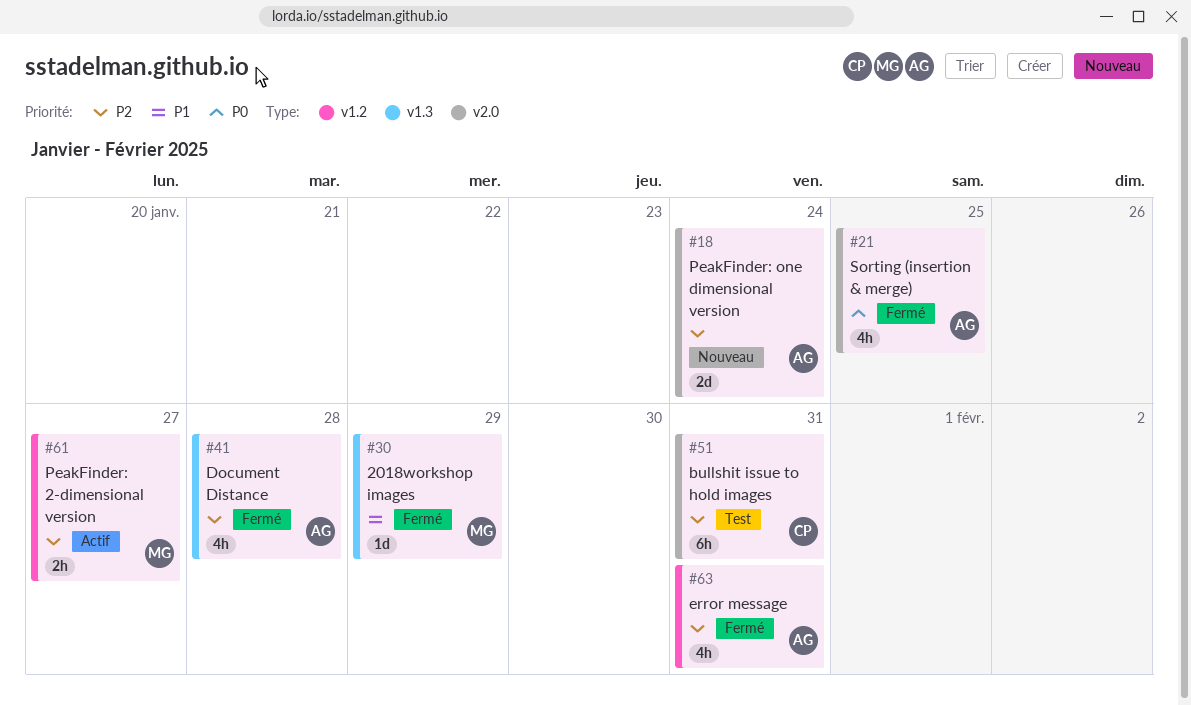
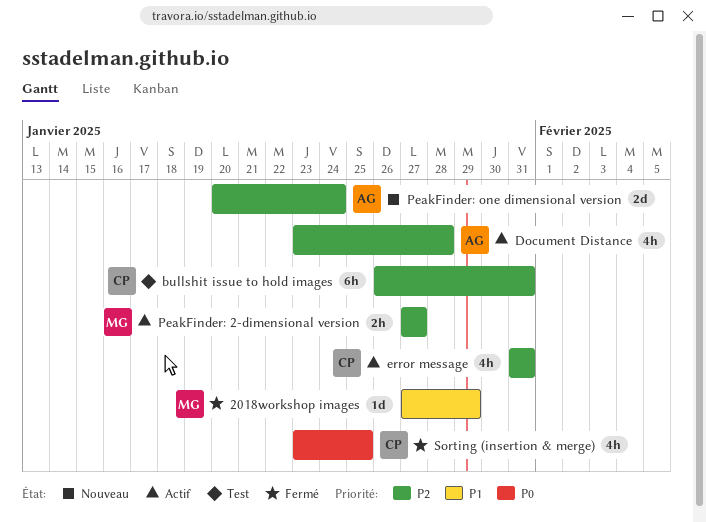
Document Distance, status: Fermé -> Actif
error message, status: Fermé -> Actif
error message, owner: AG -> CP
Sorting (insertion & merge), owner: AG -> CP

